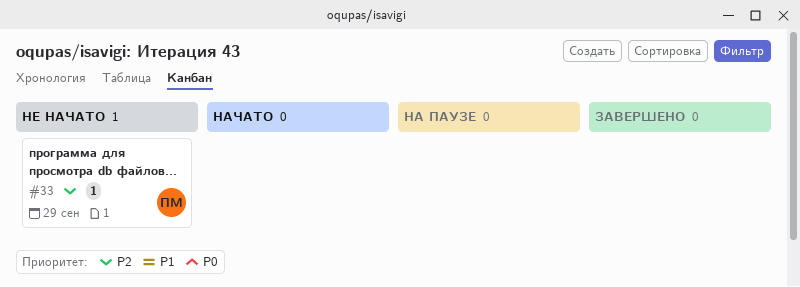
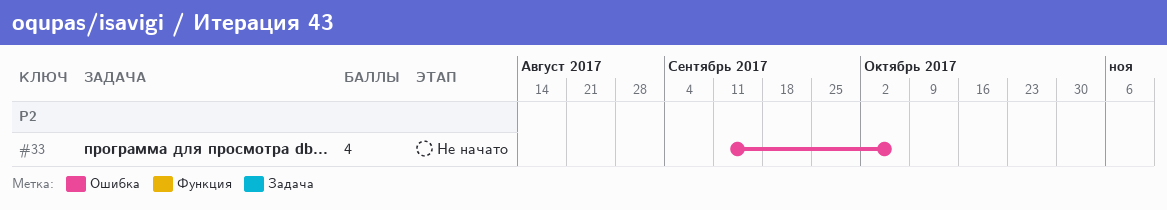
#33, estimate: 1 -> 4
#33, due: Sep 29 -> Oct 6

